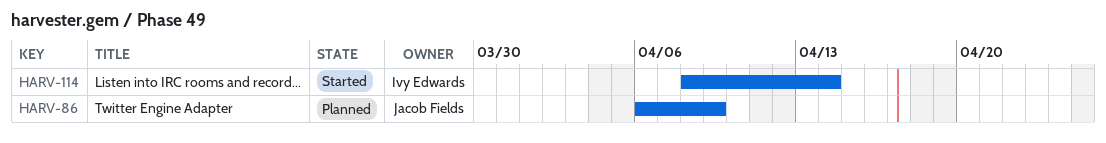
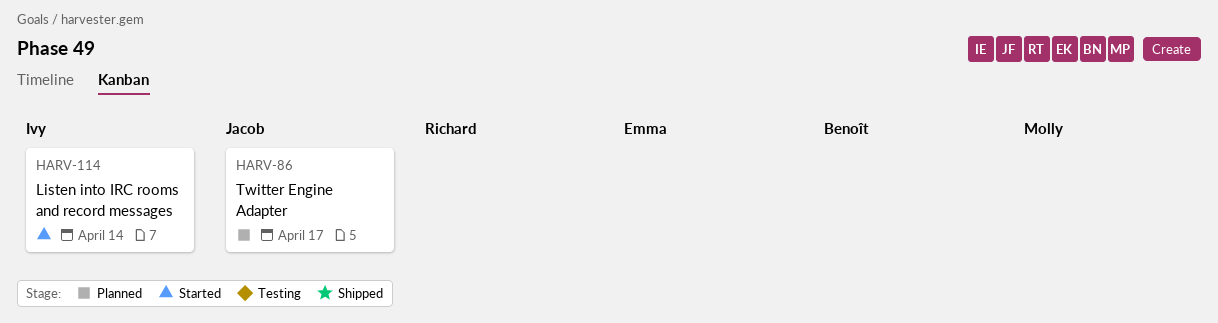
HARV-86, due: Apr 9 -> Apr 17

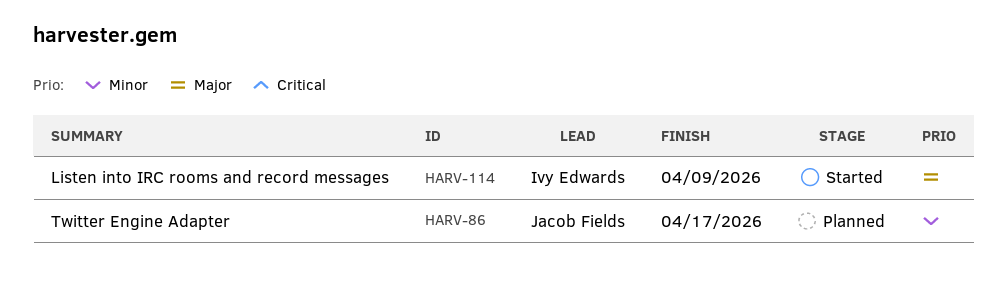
HARV-114, due: Apr 14 -> Apr 9

